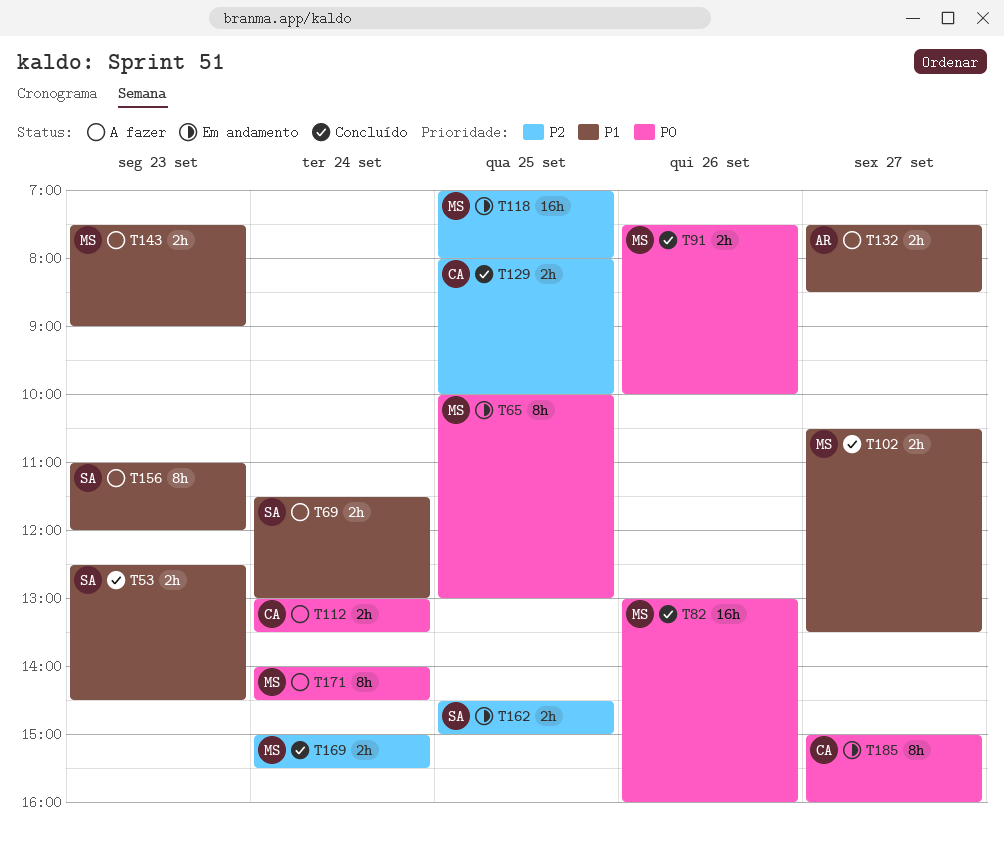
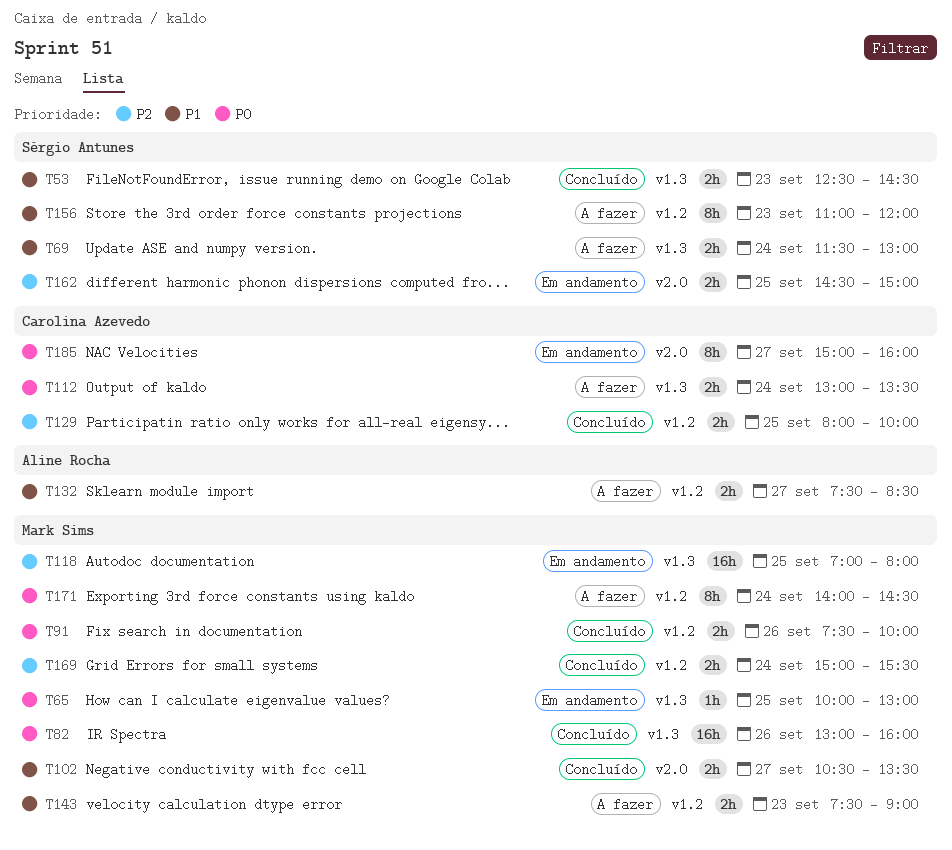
T65, estimate: 8h -> 1h

